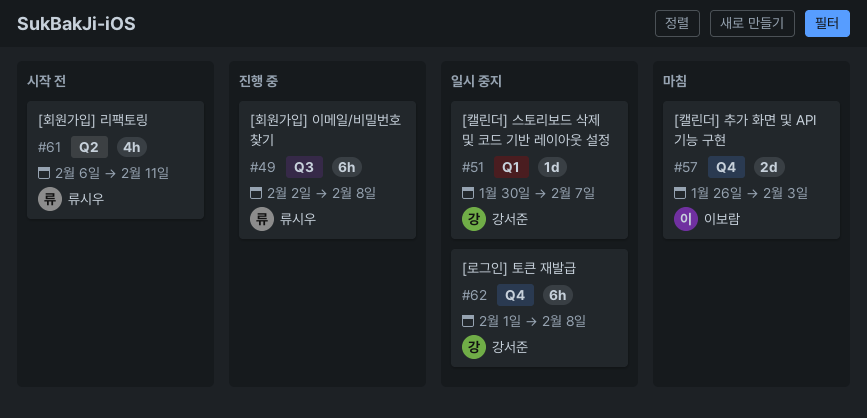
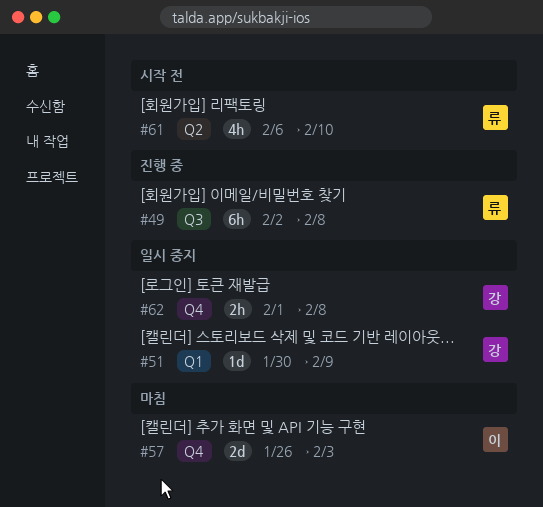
#51, due: Feb 7 -> Feb 9
#61, due: Feb 11 -> Feb 10
#62, estimate: 6h -> 2h

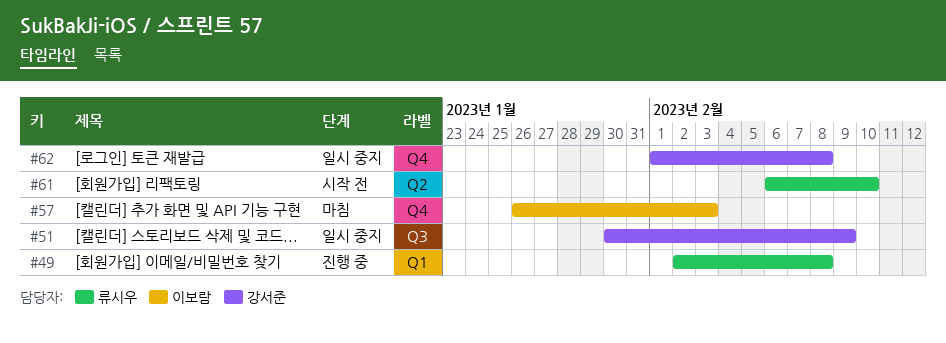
#49, label: Q3 -> Q1
#51, label: Q1 -> Q3

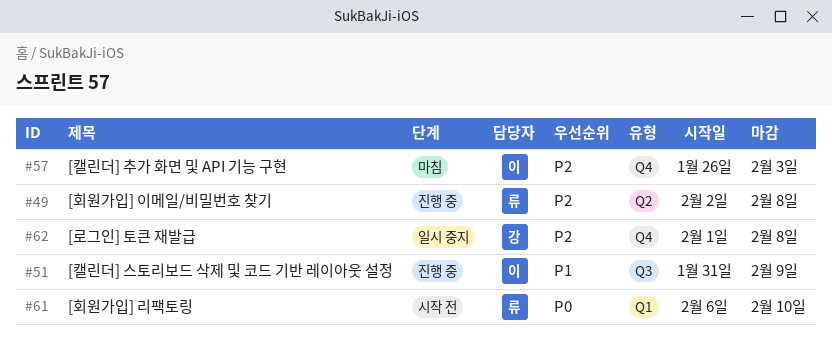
#49, label: Q1 -> Q2
#51, status: 일시 중지 -> 진행 중
#51, owner: 강서준 -> 이보람
#51, start: Jan 30 -> Jan 31
#61, label: Q2 -> Q1

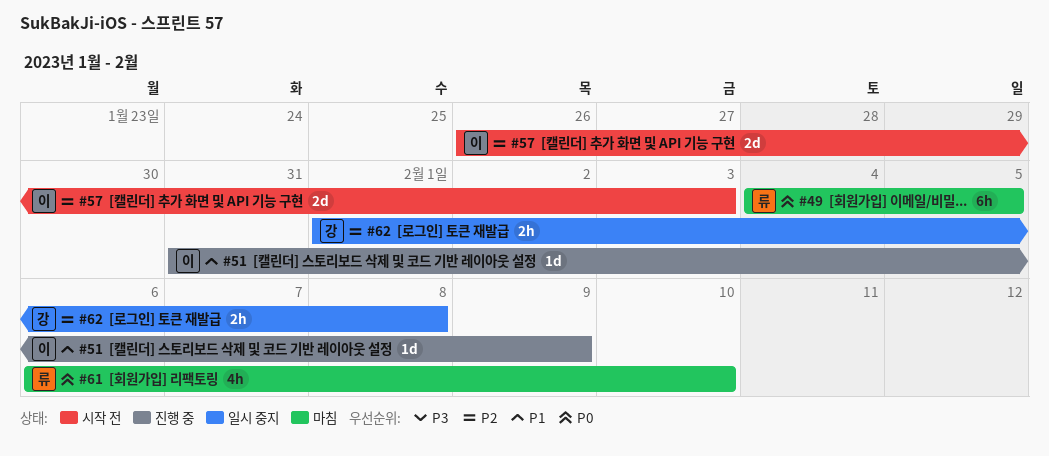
#49, status: 진행 중 -> 마침
#49, priority: P2 -> P0
#49, start: Feb 2 -> Feb 4
#49, due: Feb 8 -> Feb 5
#57, status: 마침 -> 시작 전
#61, status: 시작 전 -> 마침

